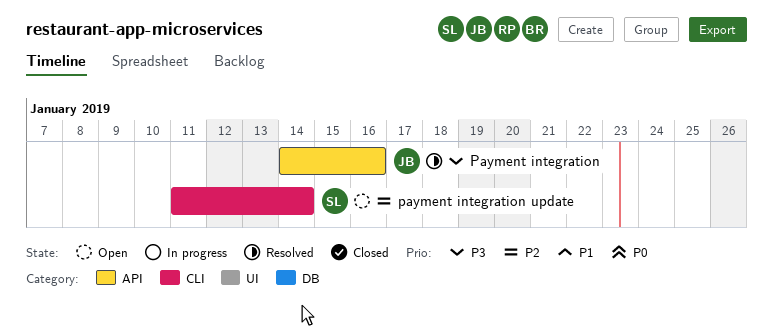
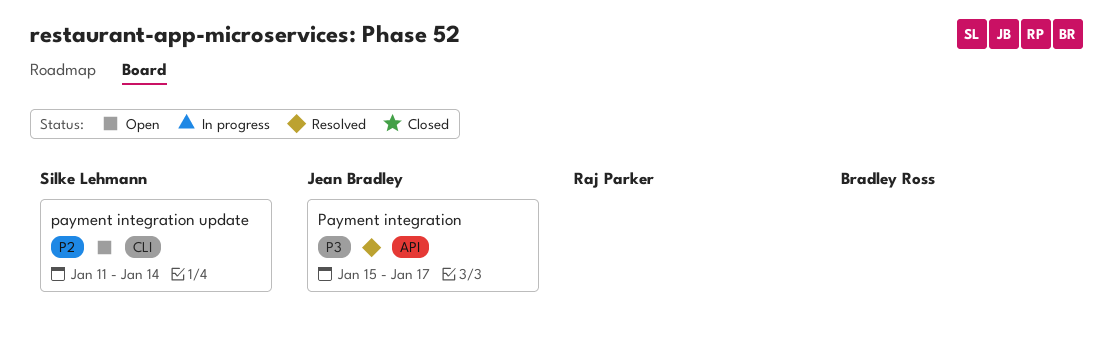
Payment integration, start: Jan 14 -> Jan 15
Payment integration, due: Jan 16 -> Jan 17

